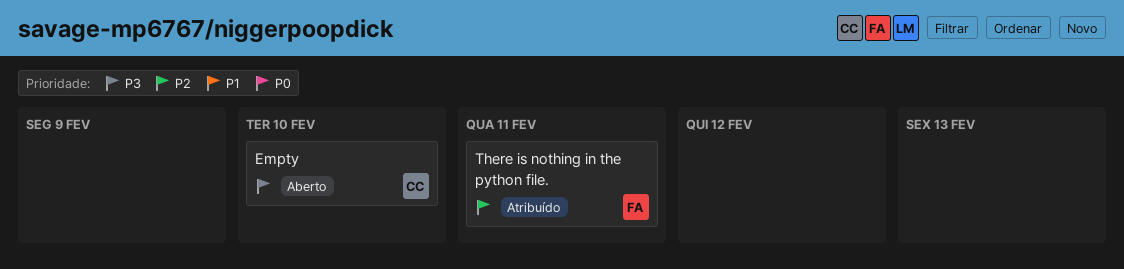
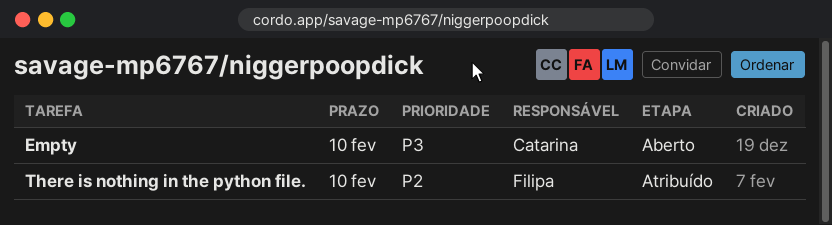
There is nothing in the python file., due: Feb 11 -> Feb 10

